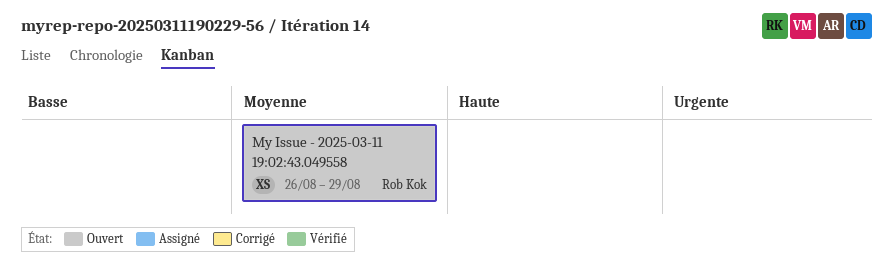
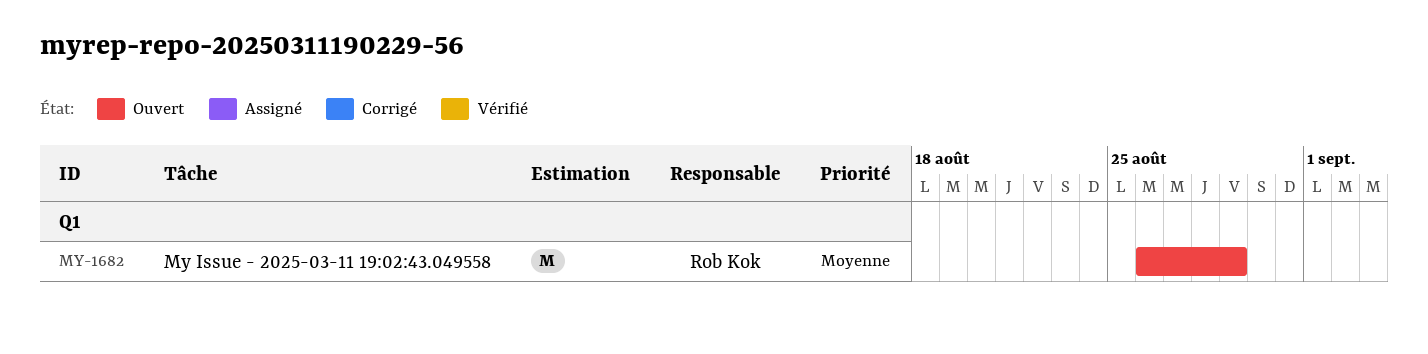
My Issue - 2025-03-11 19:02:43.049558, estimate: XS -> M

